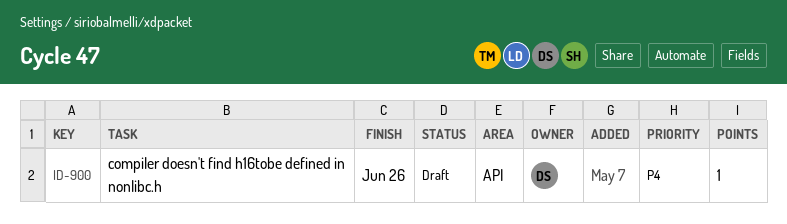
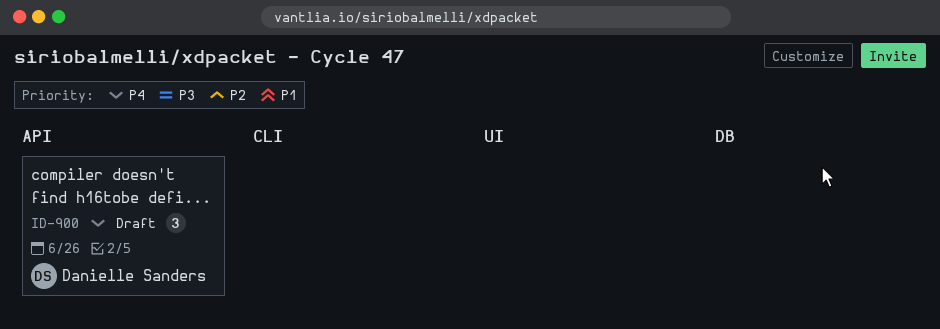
ID-900, estimate: 1 -> 3

